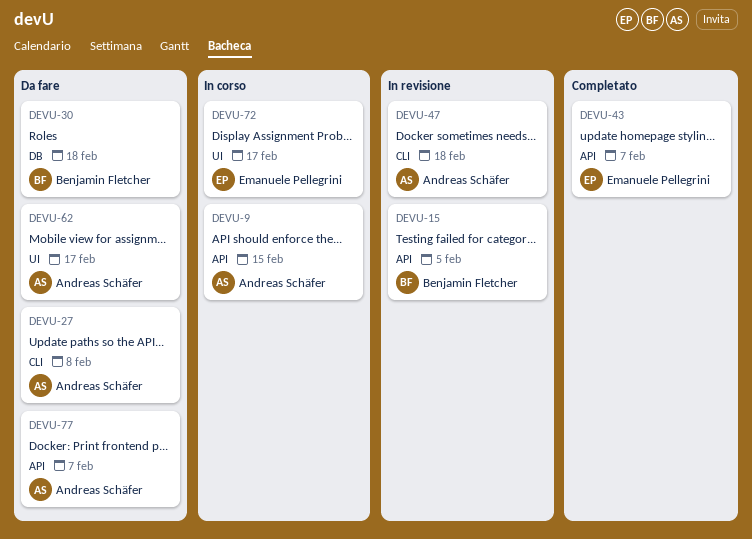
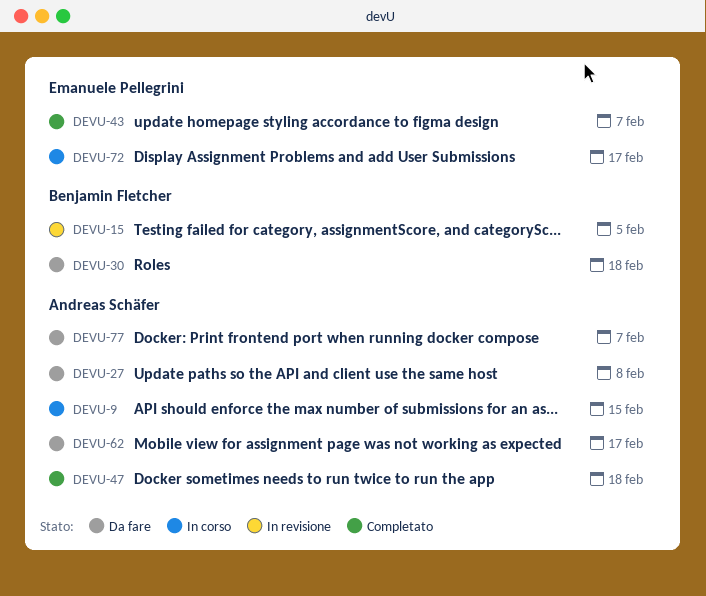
DEVU-47, status: In revisione -> Completato

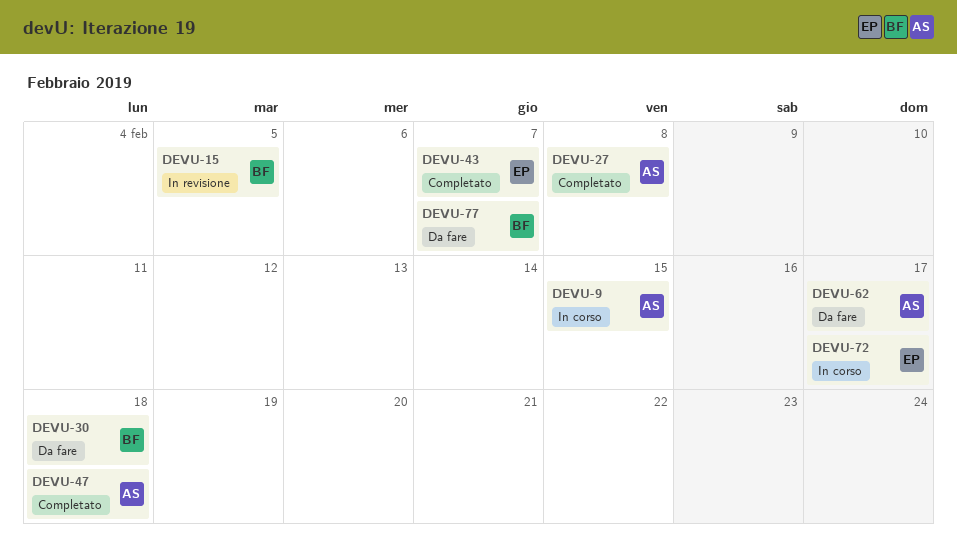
DEVU-27, status: Da fare -> Completato
DEVU-77, owner: Andreas Schäfer -> Benjamin Fletcher

